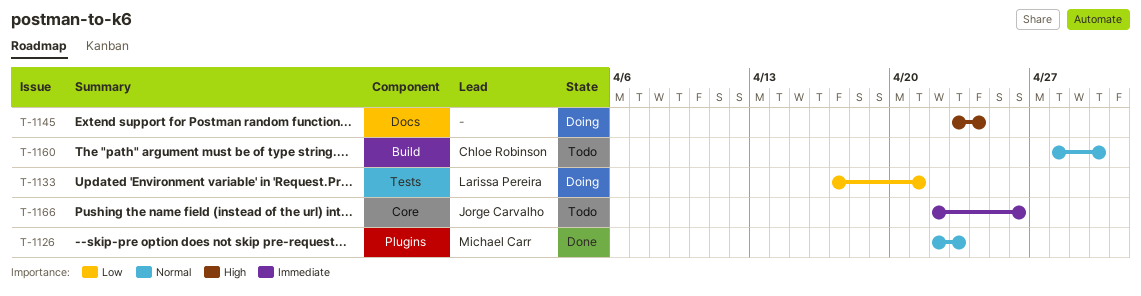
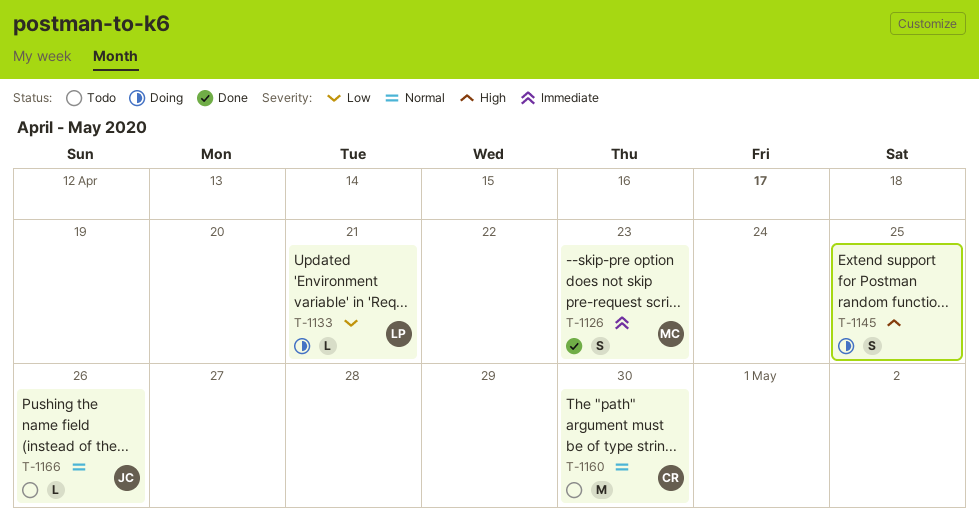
T-1126, priority: Normal -> Immediate
T-1145, due: Apr 24 -> Apr 25
T-1166, priority: Immediate -> Normal

